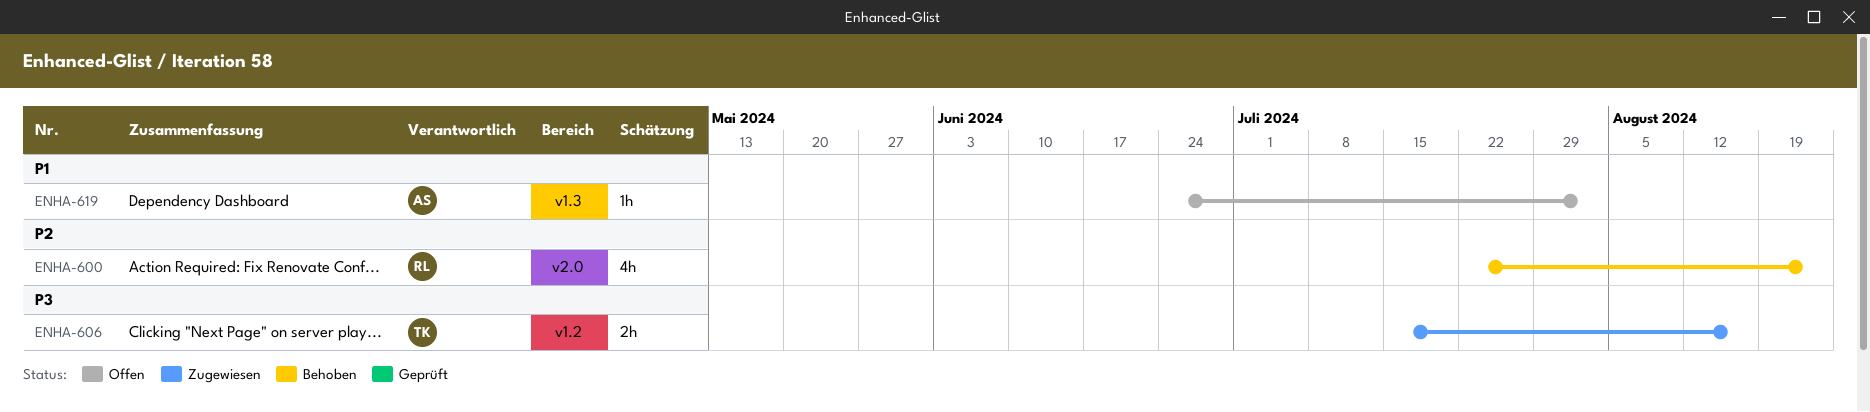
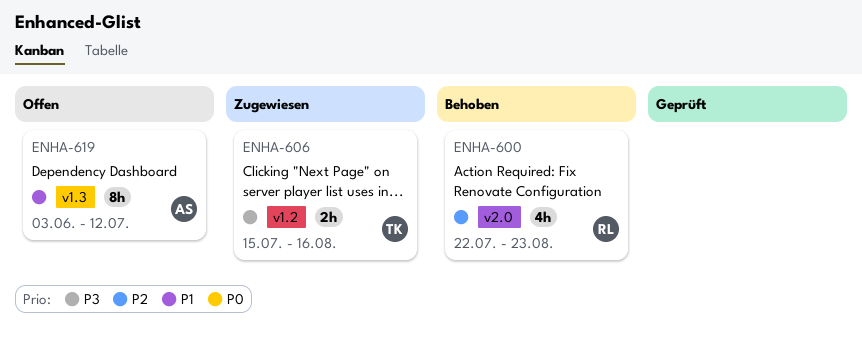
ENHA-619, estimate: 1h -> 8h
ENHA-619, start: Jun 24 -> Jun 3
ENHA-619, due: Aug 2 -> Jul 12

